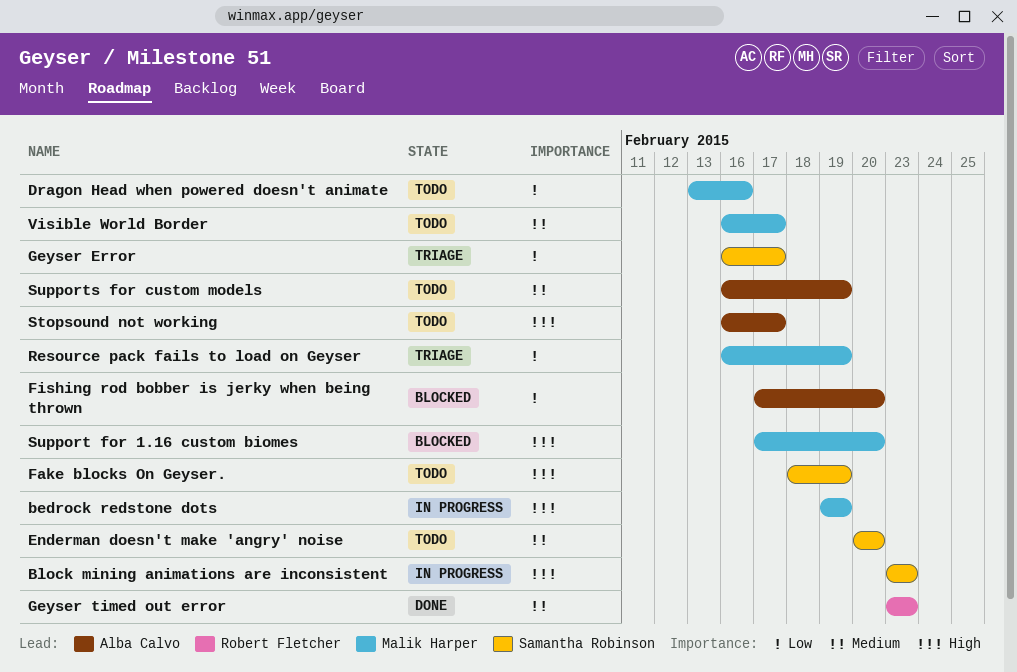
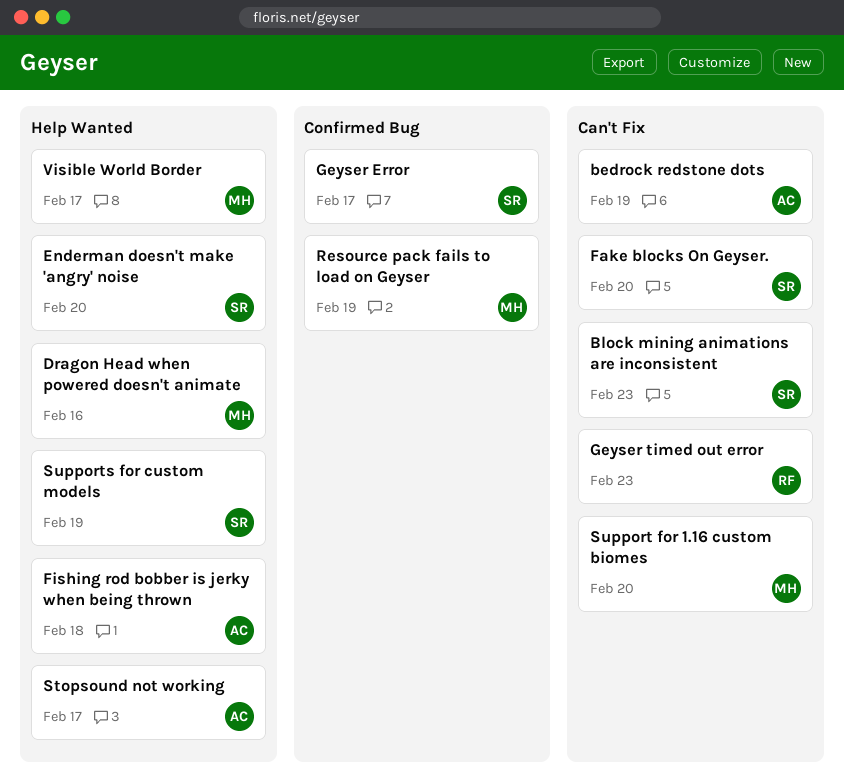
bedrock redstone dots, owner: Malik Harper -> Alba Calvo
Fake blocks On Geyser., due: Feb 19 -> Feb 20
Fishing rod bobber is jerky when being thrown, due: Feb 20 -> Feb 18
Supports for custom models, owner: Alba Calvo -> Samantha Robinson

